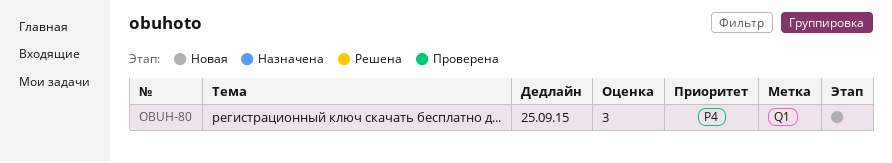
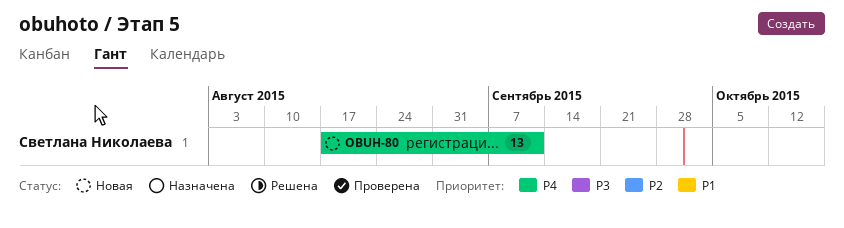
OBUH-80, estimate: 3 -> 13
OBUH-80, due: Sep 25 -> Sep 11

